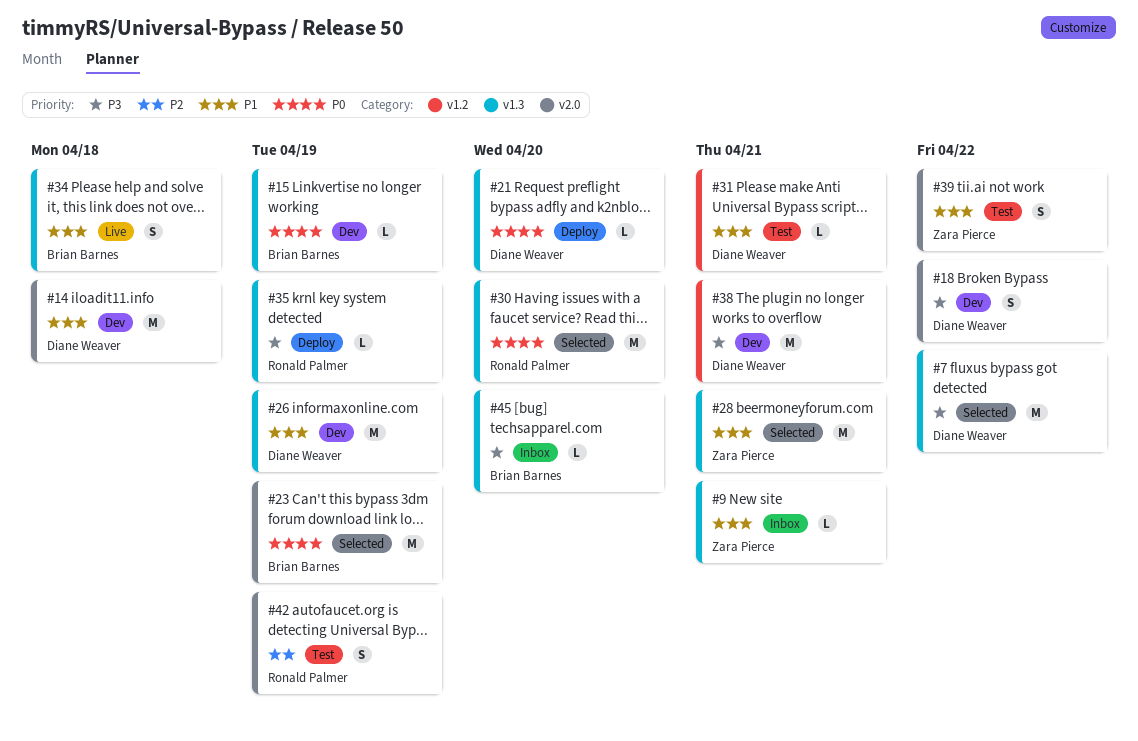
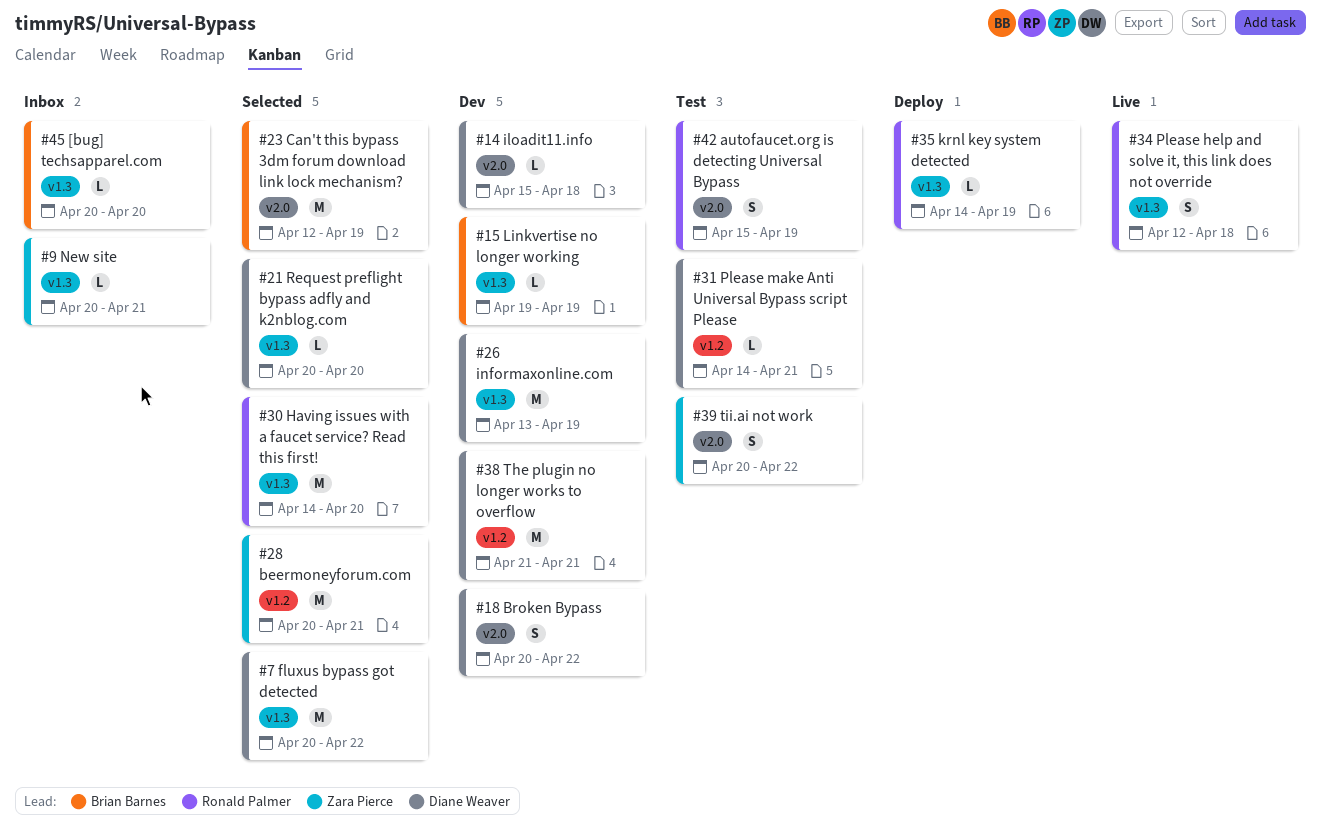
#14, estimate: M -> L
#21, status: Deploy -> Selected
#28, label: v1.3 -> v1.2
#34, owner: Brian Barnes -> Ronald Palmer

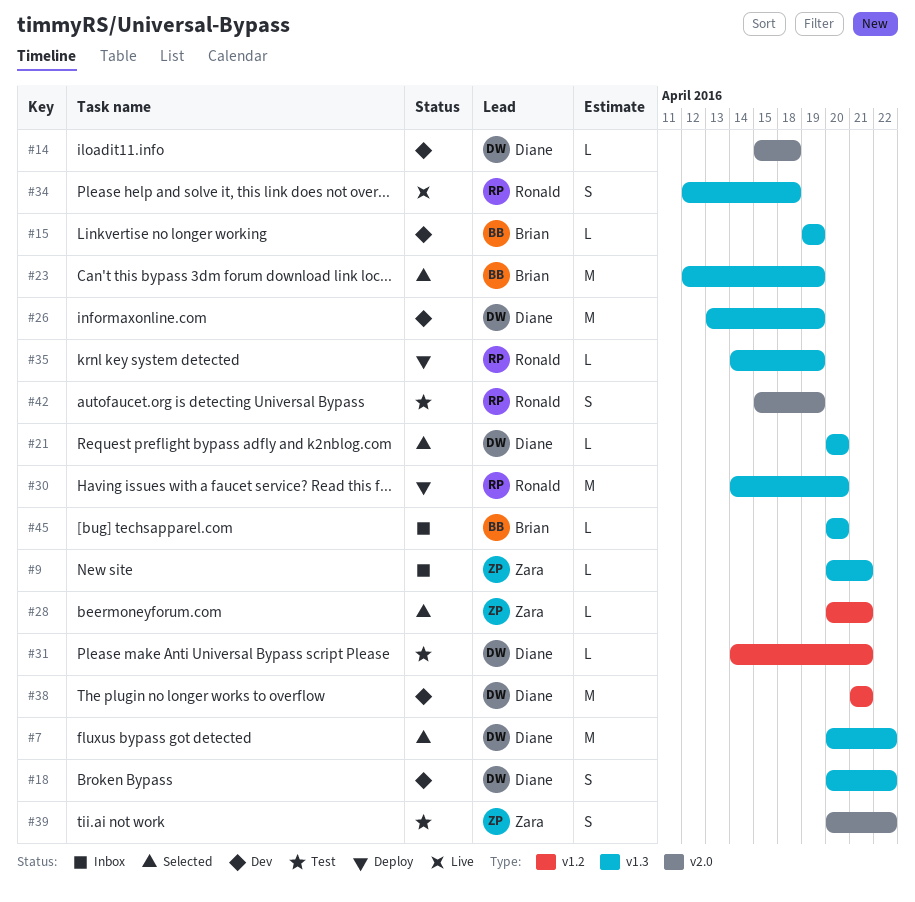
#18, label: v2.0 -> v1.3
#23, label: v2.0 -> v1.3
#28, estimate: M -> L
#30, status: Selected -> Deploy

